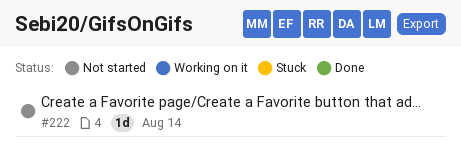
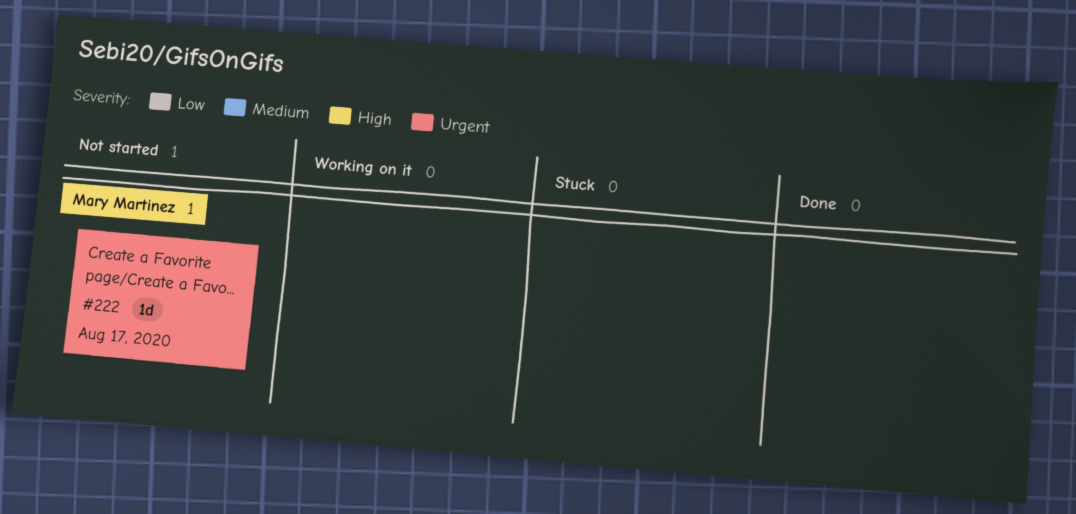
#222, due: Aug 14 -> Aug 17

